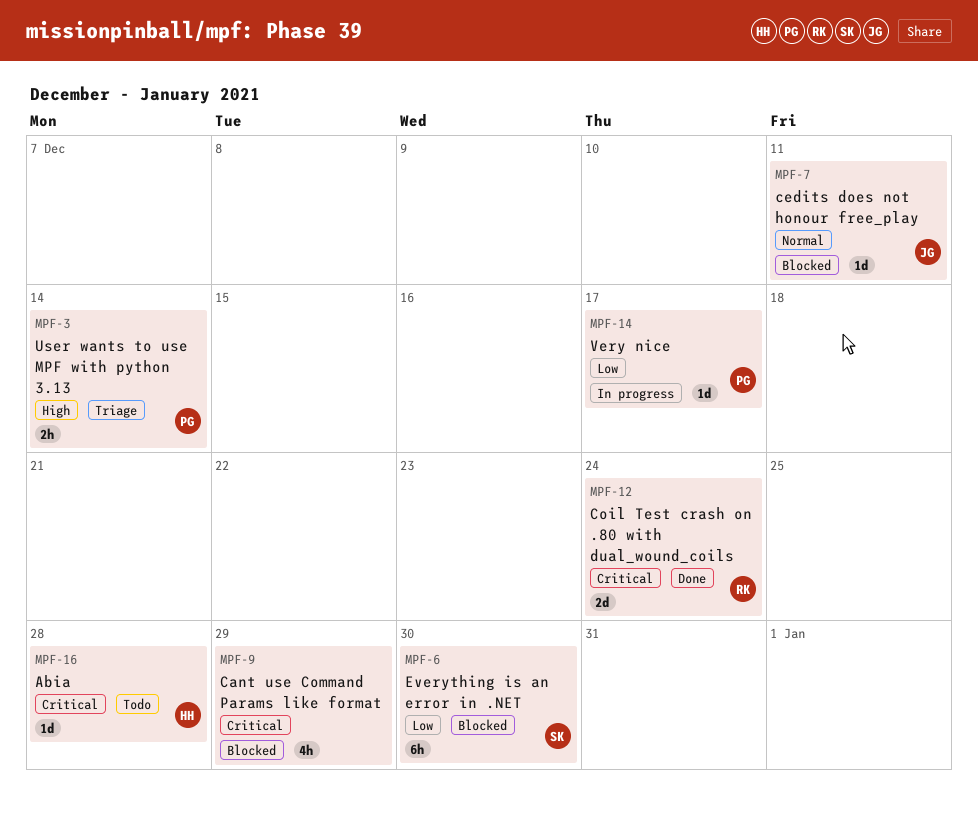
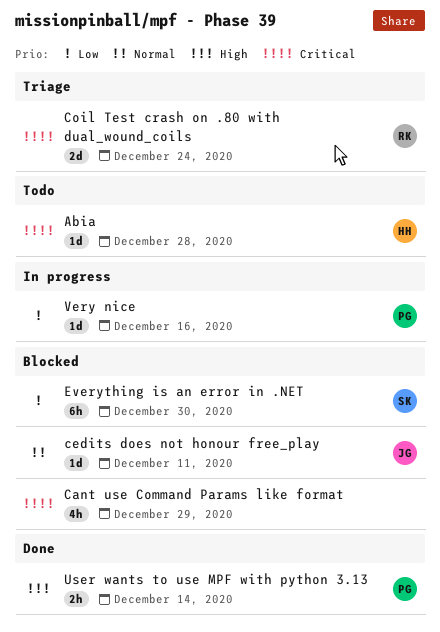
Coil Test crash on .80 with dual_wound_coils, status: Done -> Triage
User wants to use MPF with python 3.13, status: Triage -> Done
Very nice, due: Dec 17 -> Dec 16

